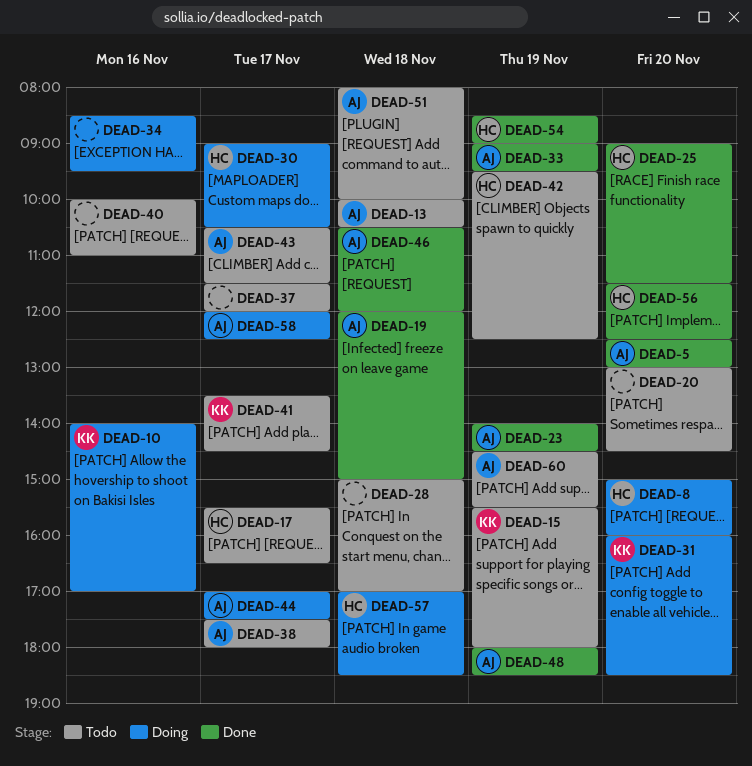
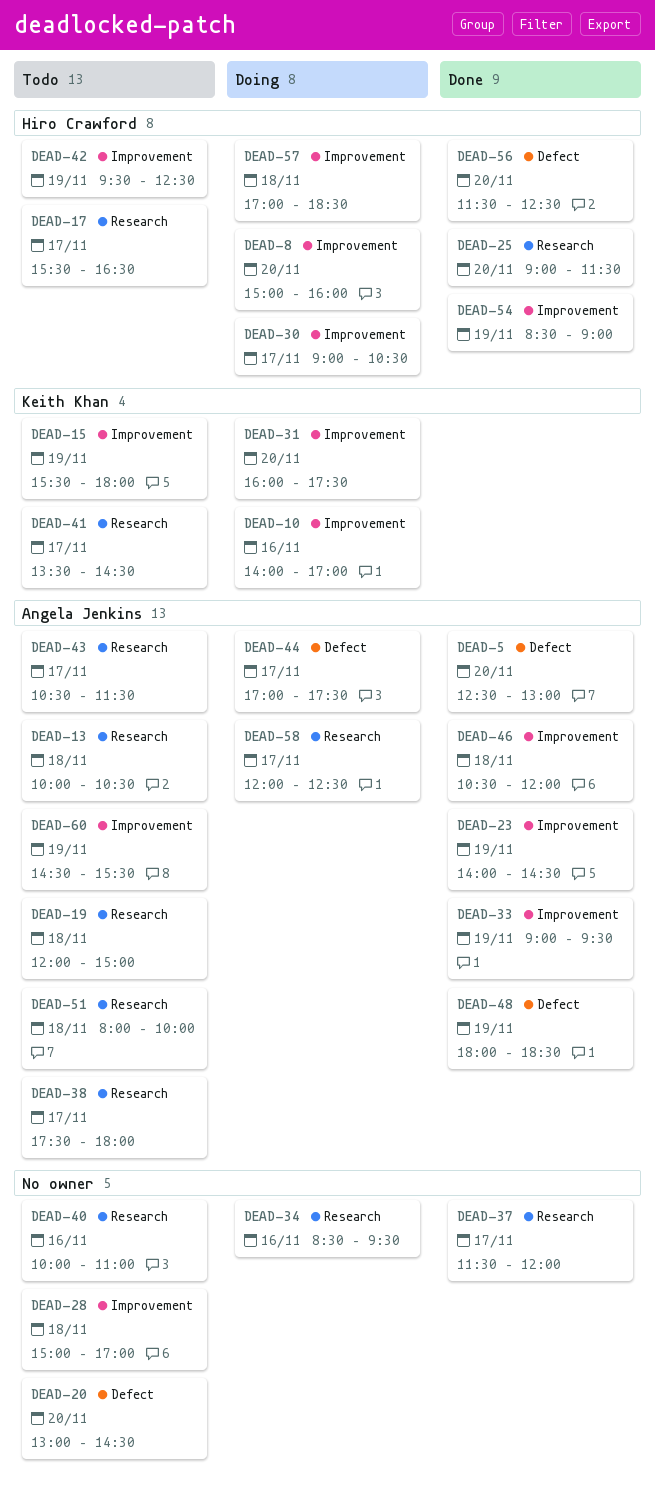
DEAD-19, status: Done -> Todo
DEAD-31, ends: 18:30 -> 17:30
DEAD-37, status: Todo -> Done

